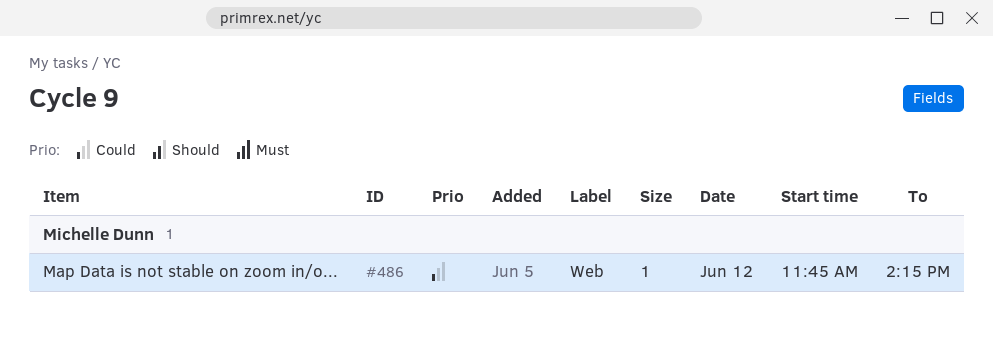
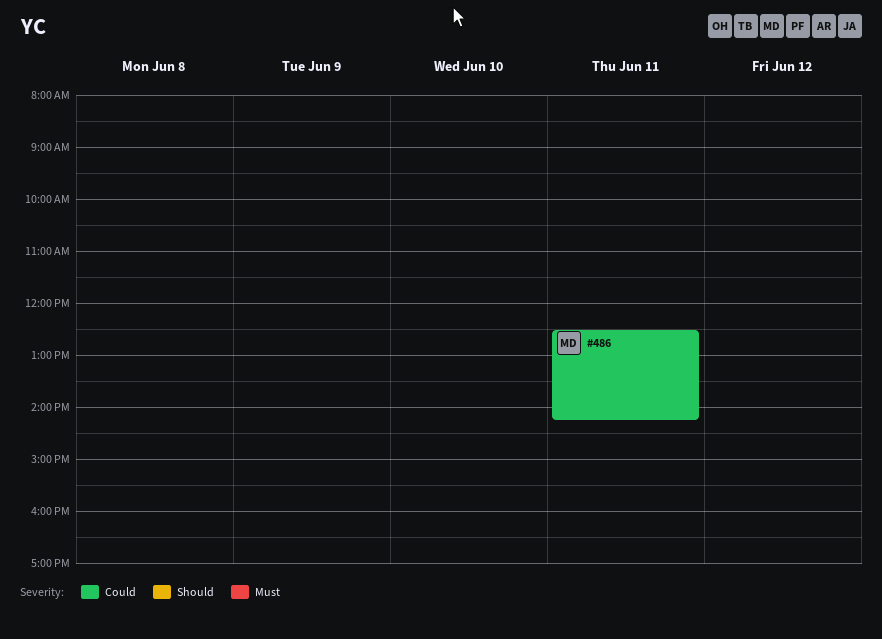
#486, day: Jun 12 -> Jun 11
#486, begins: 11:45 -> 12:30

